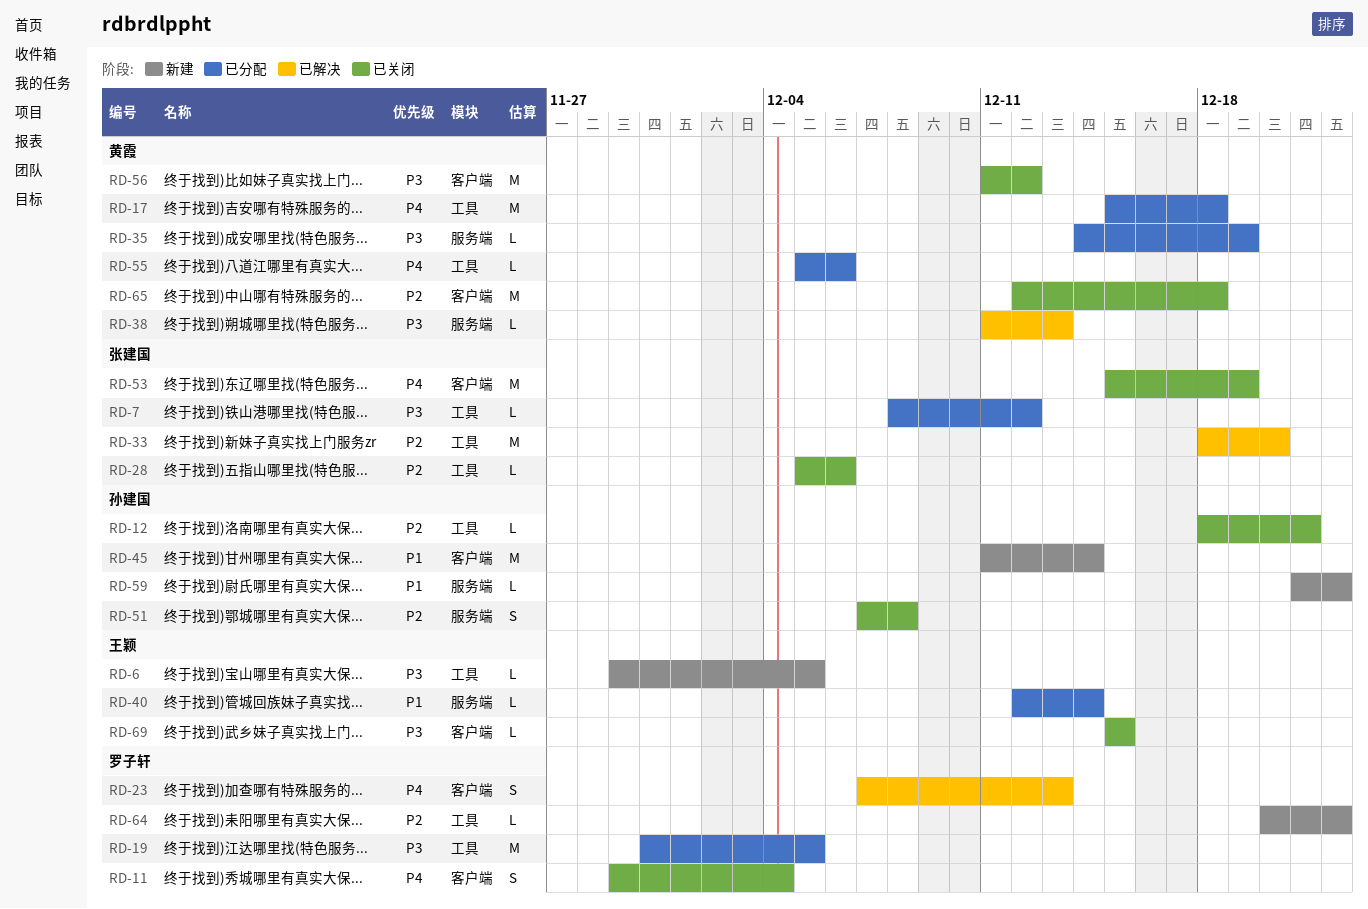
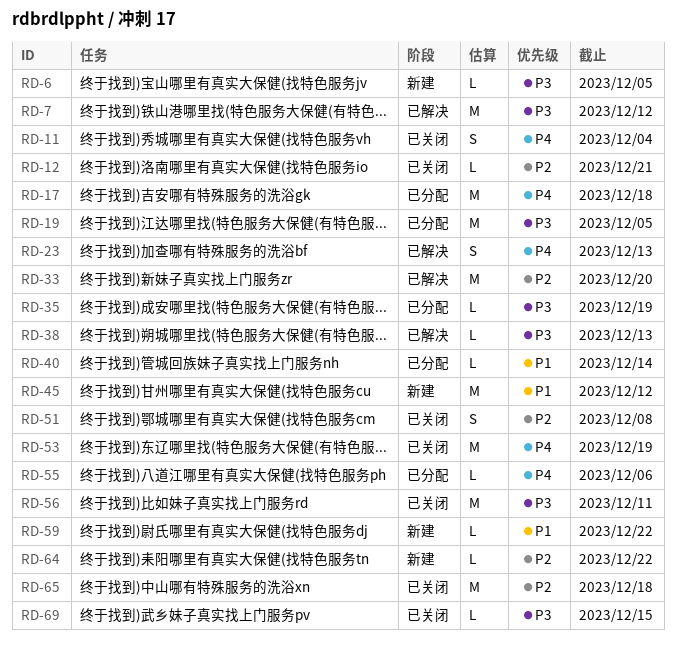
RD-7, status: 已分配 -> 已解决
RD-7, estimate: L -> M
RD-28: present -> none
RD-45, due: Dec 14 -> Dec 12
RD-56, due: Dec 12 -> Dec 11

